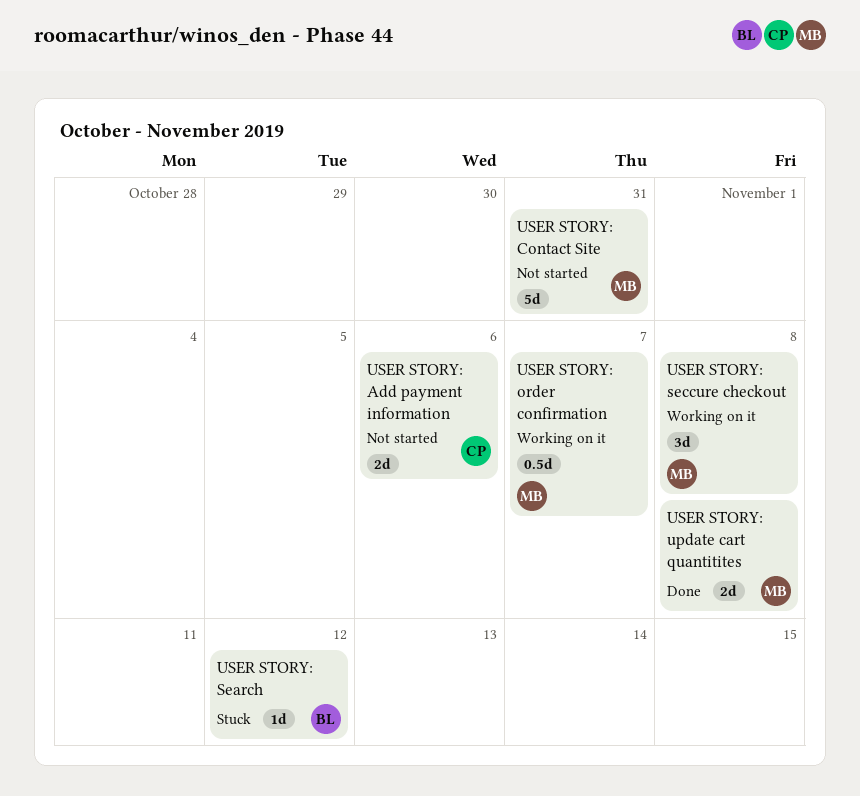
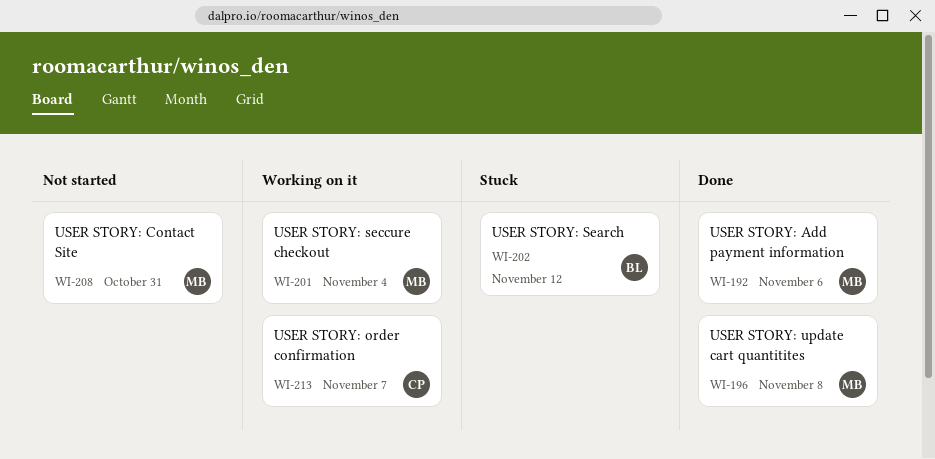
USER STORY: Add payment information, status: Not started -> Done
USER STORY: Add payment information, owner: CP -> MB
USER STORY: order confirmation, owner: MB -> CP
USER STORY: seccure checkout, due: Nov 8 -> Nov 4

